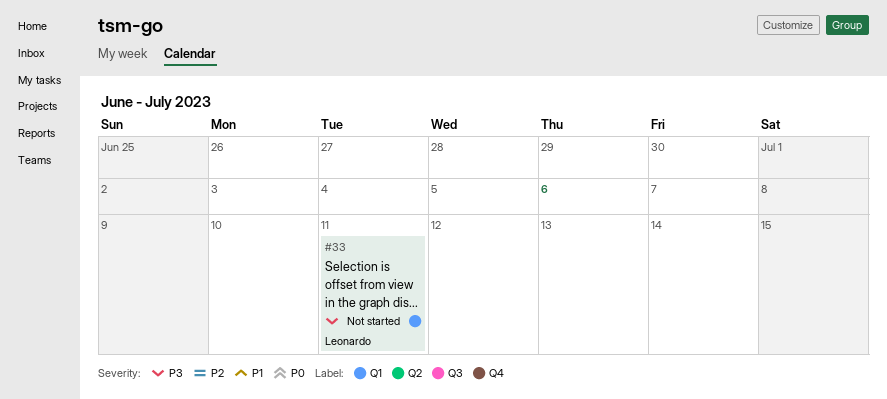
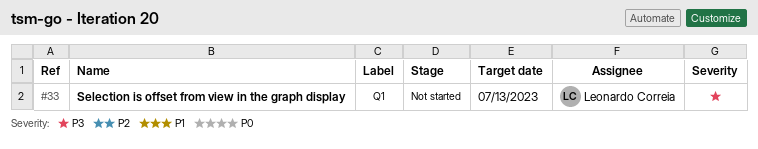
#33, due: Jul 11 -> Jul 13

